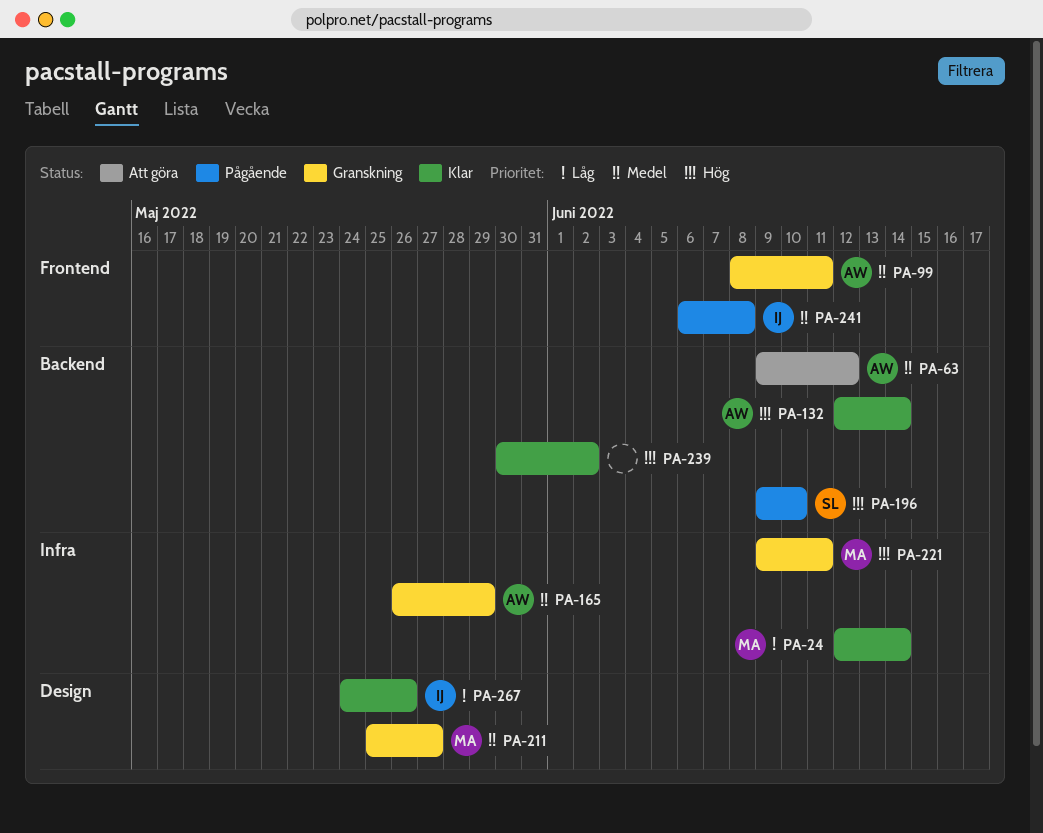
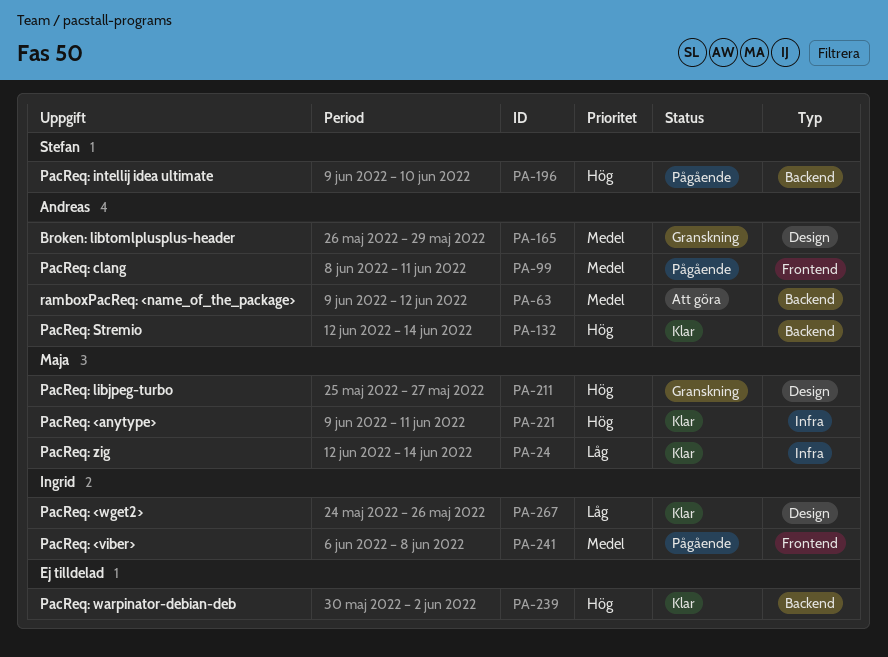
PA-99, status: Granskning -> Pågående
PA-165, label: Infra -> Design
PA-211, priority: Medel -> Hög
PA-221, status: Granskning -> Klar

